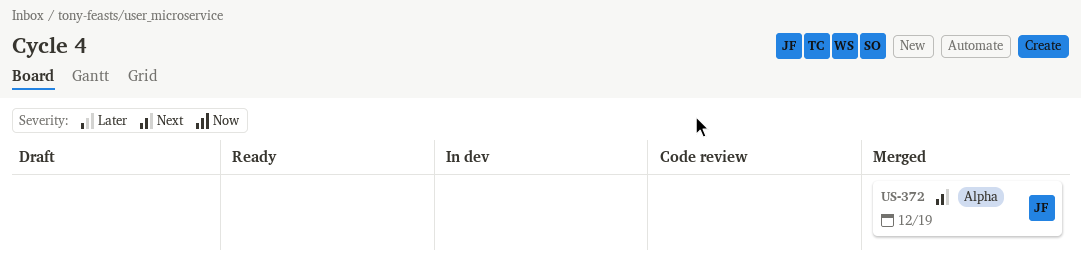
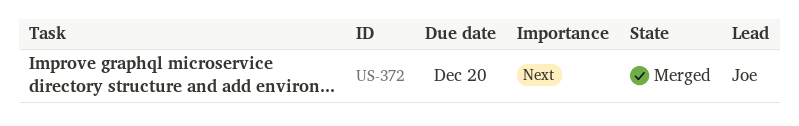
US-372, due: Dec 19 -> Dec 20

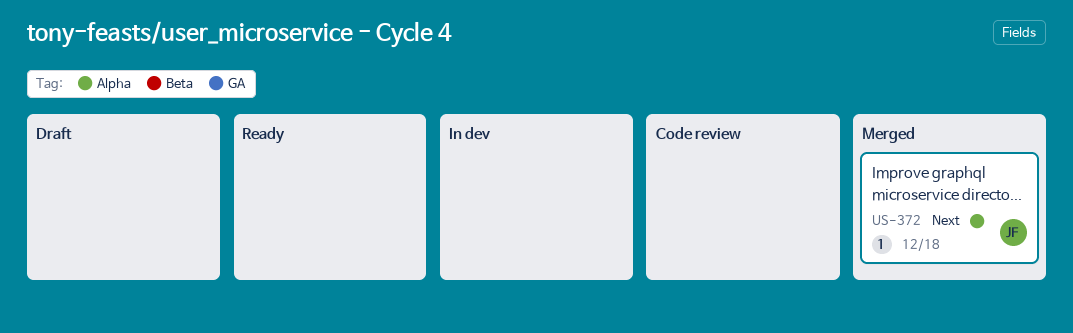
US-372, due: Dec 20 -> Dec 18

